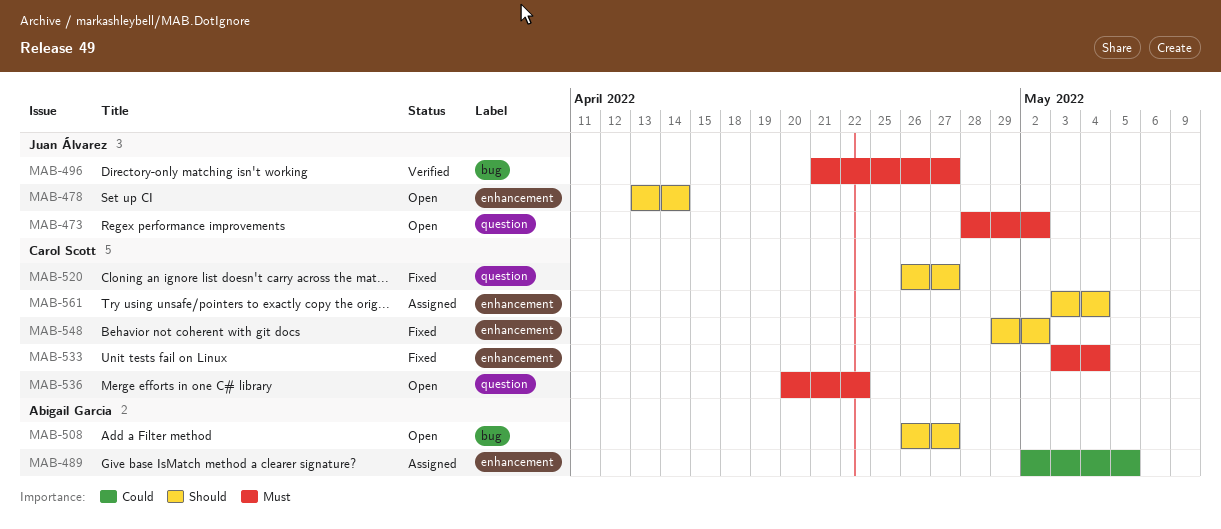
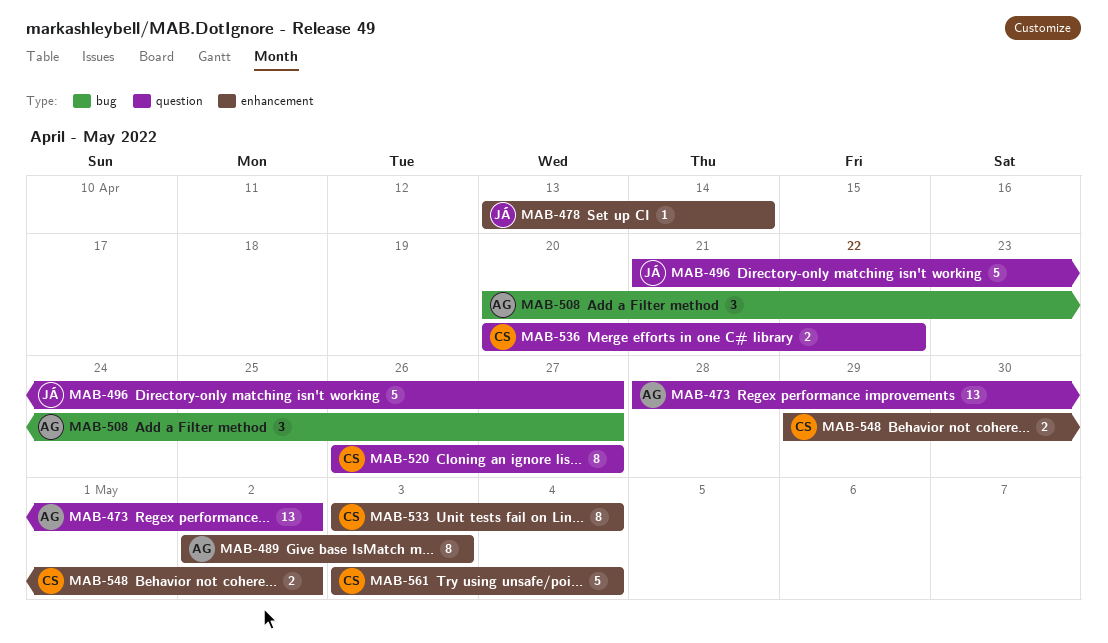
MAB-473, owner: Juan Álvarez -> Abigail Garcia
MAB-489, due: May 5 -> May 3
MAB-496, label: bug -> question
MAB-508, start: Apr 26 -> Apr 20

